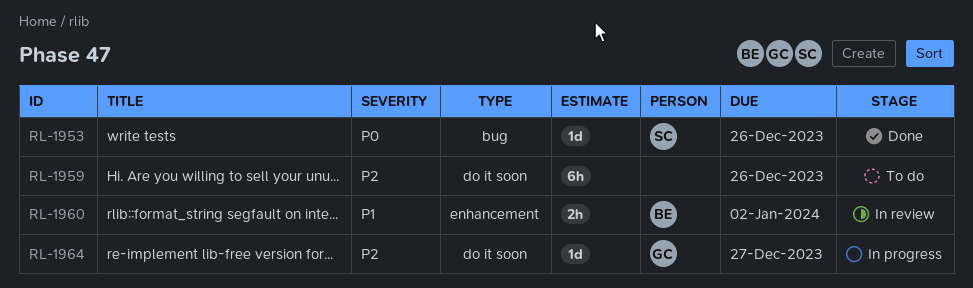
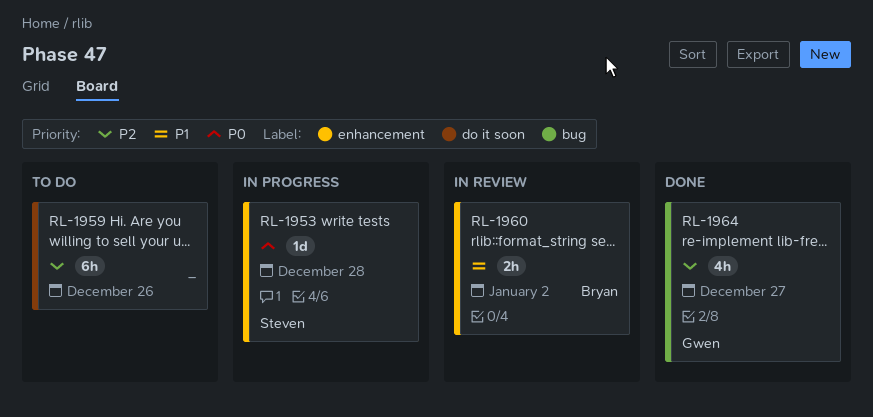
RL-1953, status: Done -> In progress
RL-1953, label: bug -> enhancement
RL-1953, due: Dec 26 -> Dec 28
RL-1964, status: In progress -> Done
RL-1964, label: do it soon -> bug
RL-1964, estimate: 1d -> 4h

